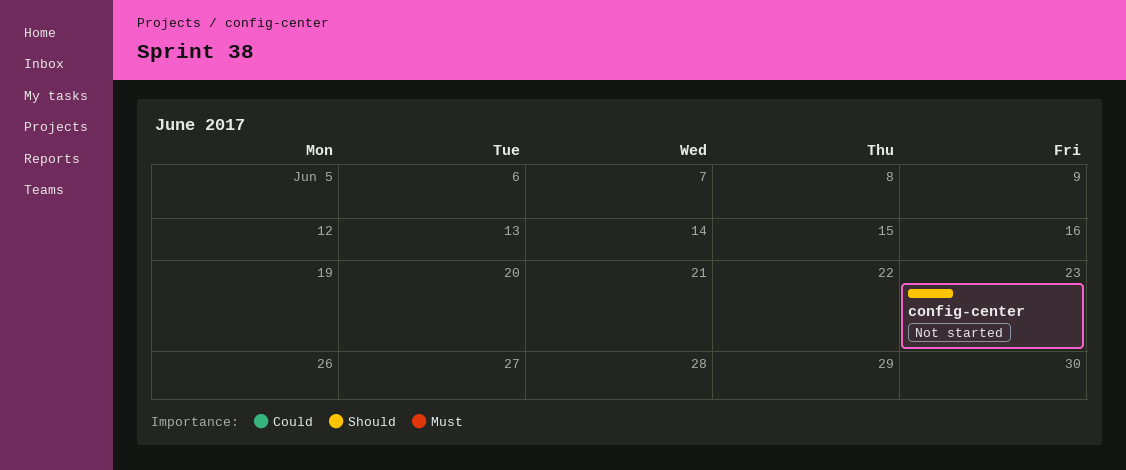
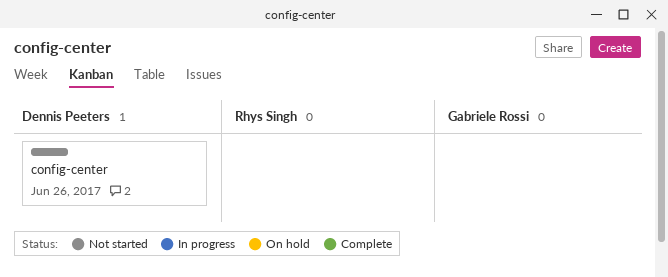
config-center, due: Jun 23 -> Jun 26

